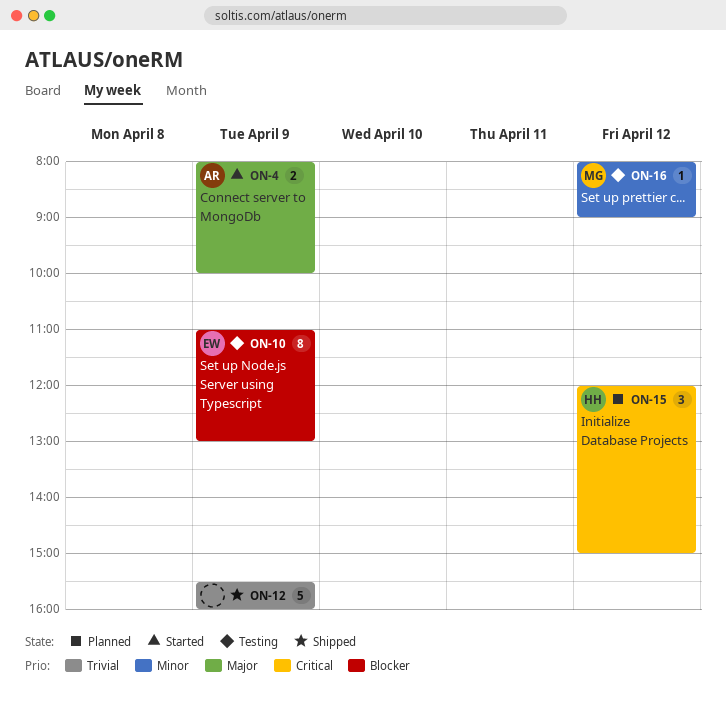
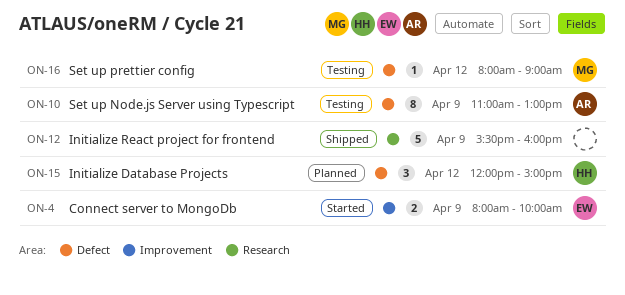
ON-4, owner: AR -> EW
ON-10, owner: EW -> AR

